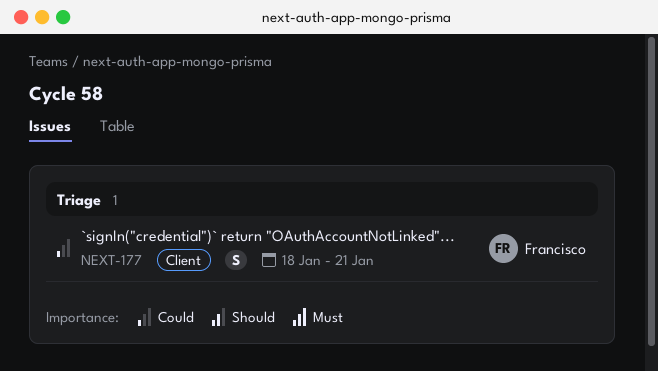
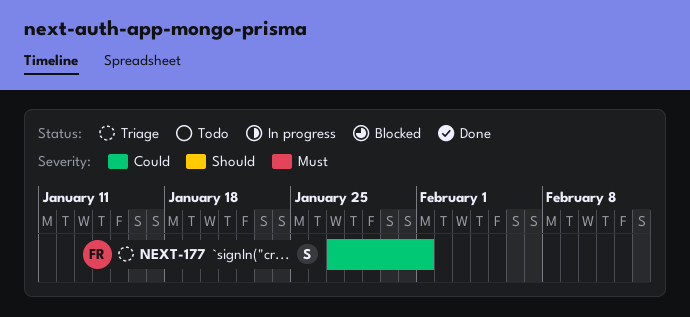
NEXT-177, start: Jan 18 -> Jan 27
NEXT-177, due: Jan 21 -> Feb 1

